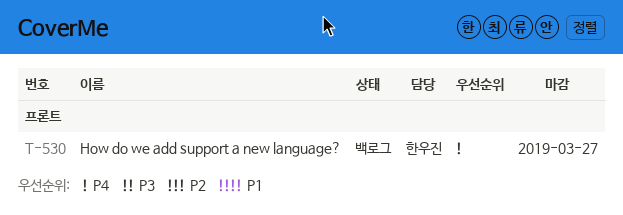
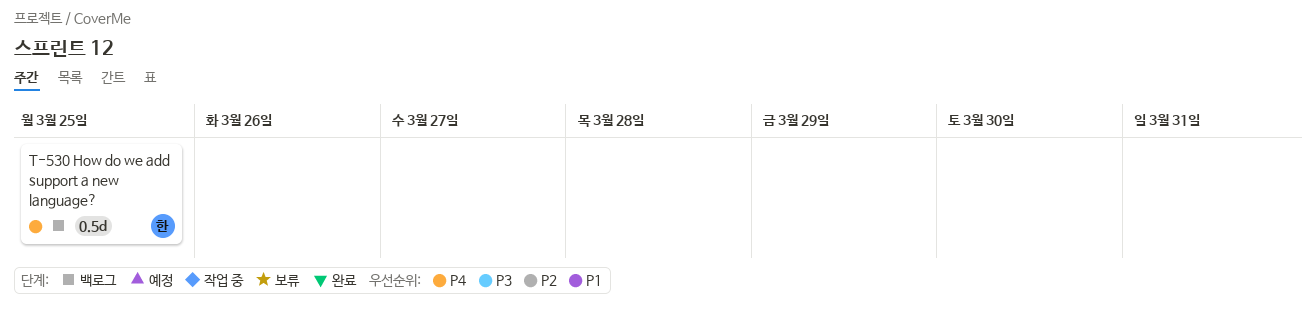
T-530, due: Mar 27 -> Mar 25

